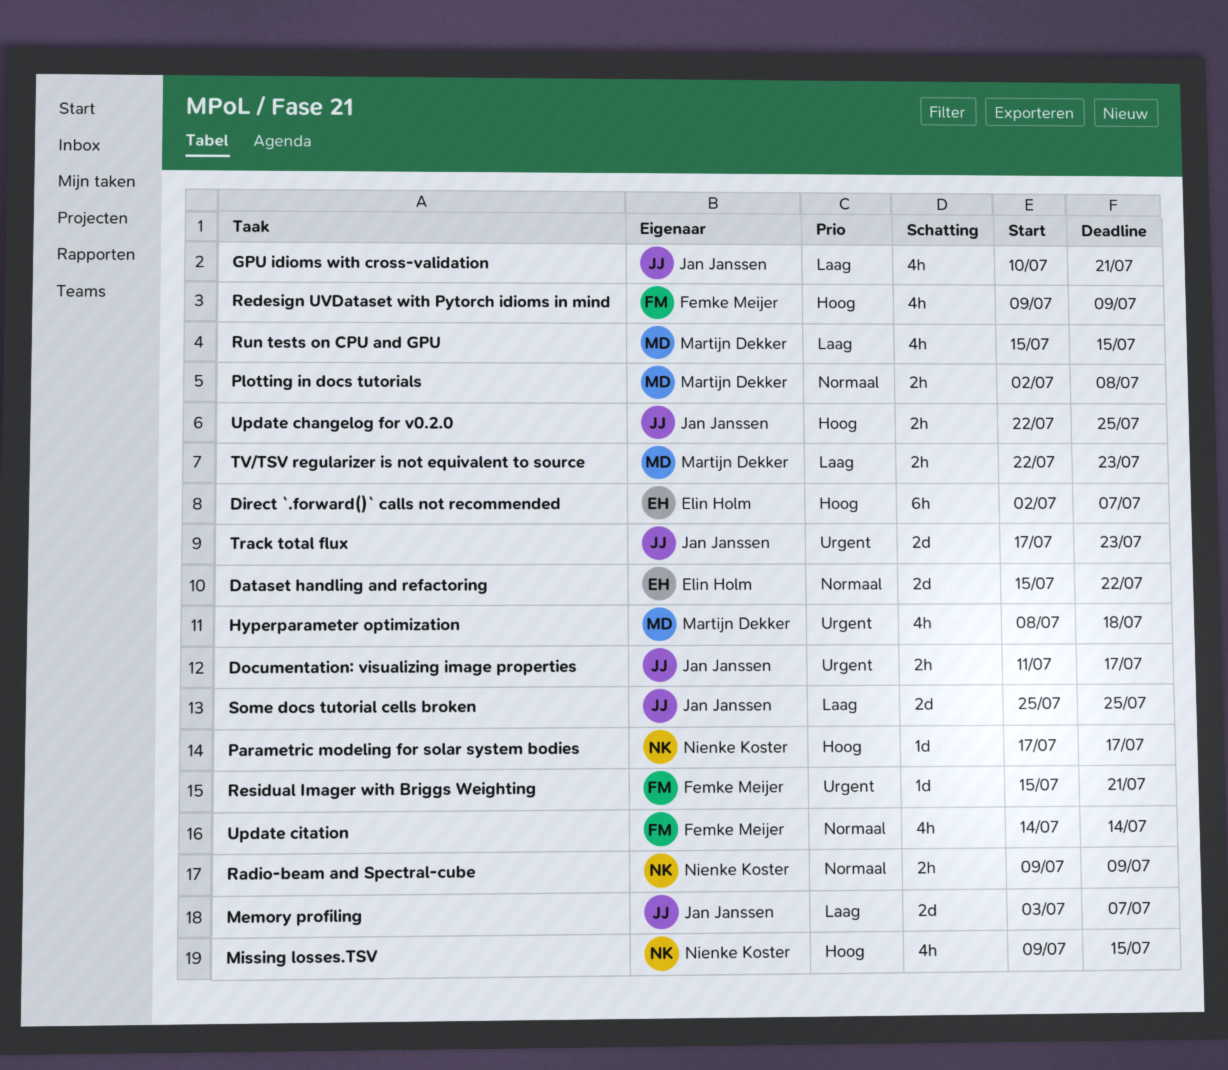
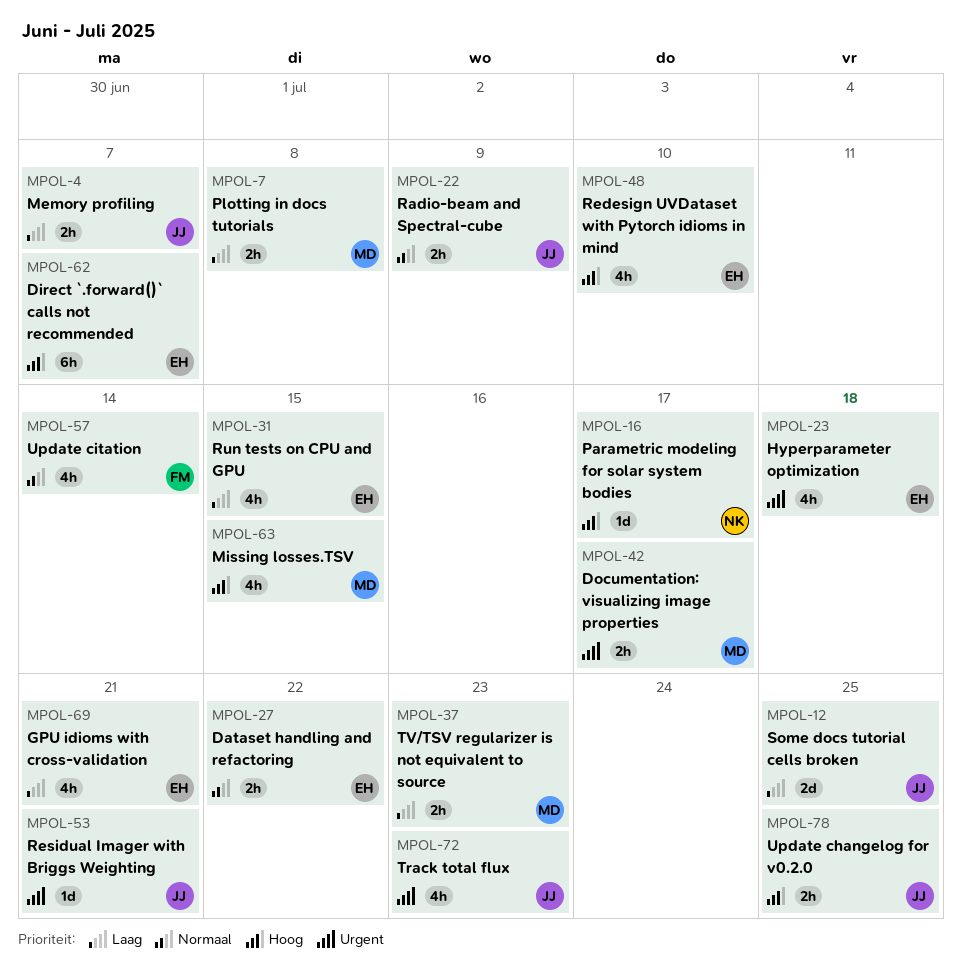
Dataset handling and refactoring, estimate: 2d -> 2h
Documentation: visualizing image properties, owner: Jan Janssen -> Martijn Dekker
GPU idioms with cross-validation, owner: Jan Janssen -> Elin Holm
Hyperparameter optimization, owner: Martijn Dekker -> Elin Holm
Memory profiling, estimate: 2d -> 2h
Missing losses.TSV, owner: Nienke Koster -> Martijn Dekker
Plotting in docs tutorials, priority: Normaal -> Laag
Radio-beam and Spectral-cube, owner: Nienke Koster -> Jan Janssen
Redesign UVDataset with Pytorch idioms in mind, owner: Femke Meijer -> Elin Holm
Redesign UVDataset with Pytorch idioms in mind, due: Jul 9 -> Jul 10
Residual Imager with Briggs Weighting, owner: Femke Meijer -> Jan Janssen
Run tests on CPU and GPU, owner: Martijn Dekker -> Elin Holm
Track total flux, estimate: 2d -> 4h

